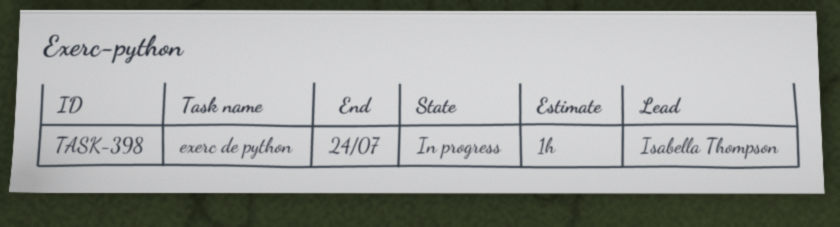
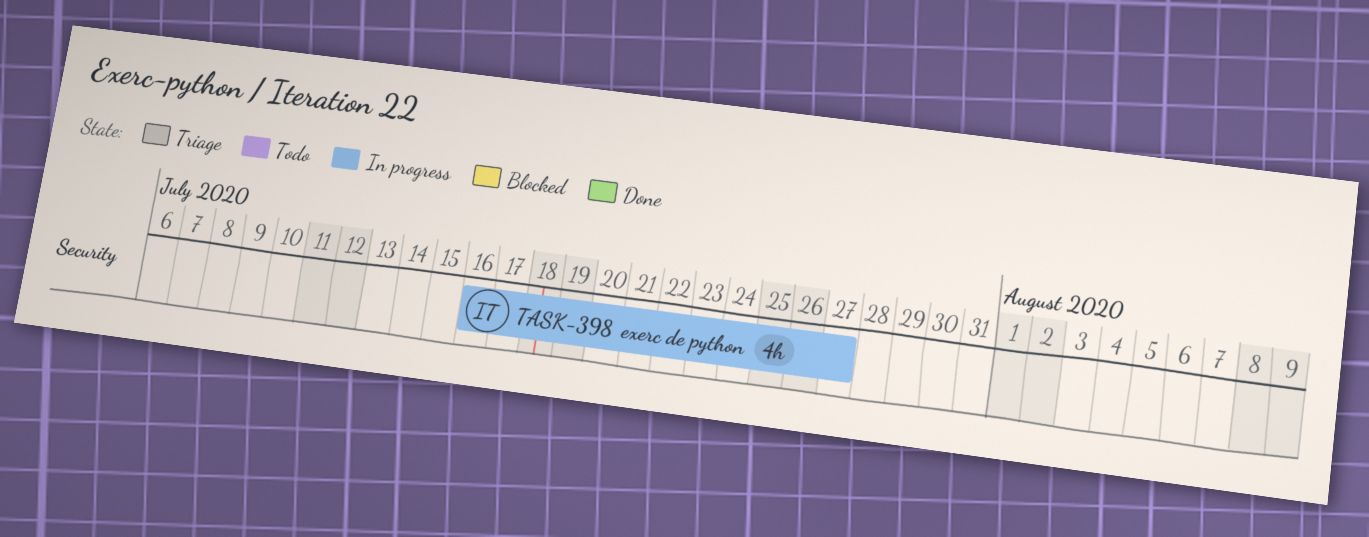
TASK-398, estimate: 1h -> 4h
TASK-398, due: Jul 24 -> Jul 27

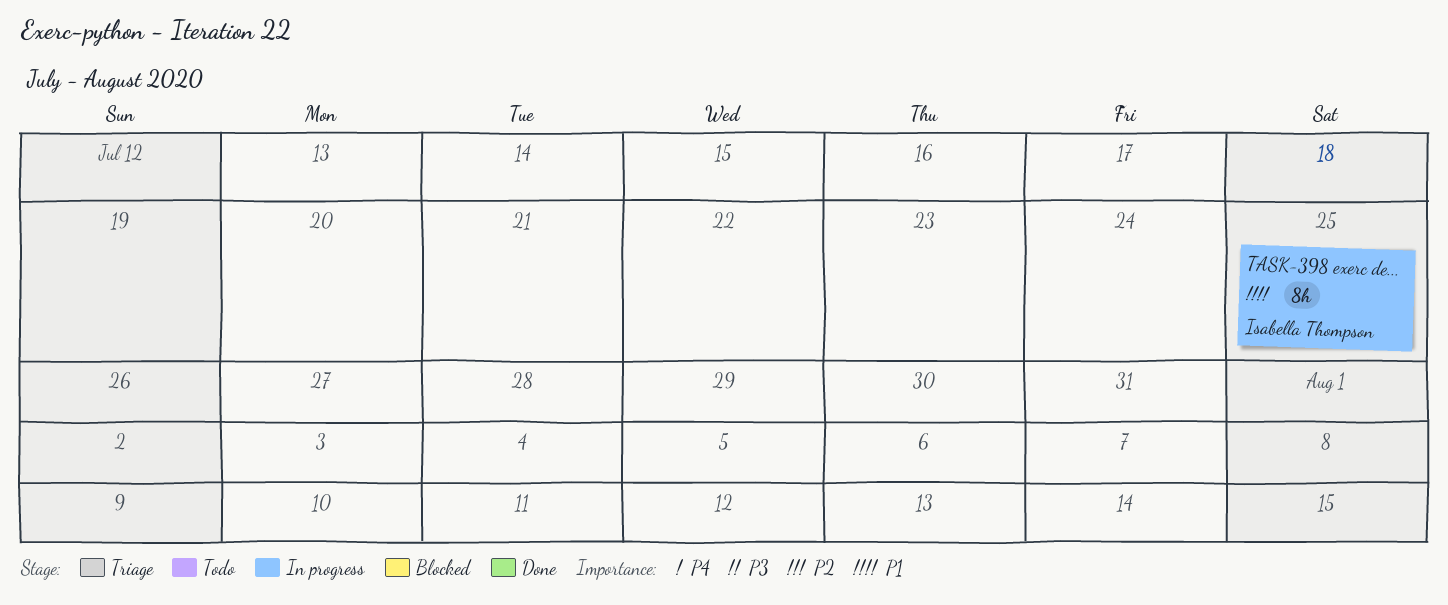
TASK-398, estimate: 4h -> 8h
TASK-398, due: Jul 27 -> Jul 25

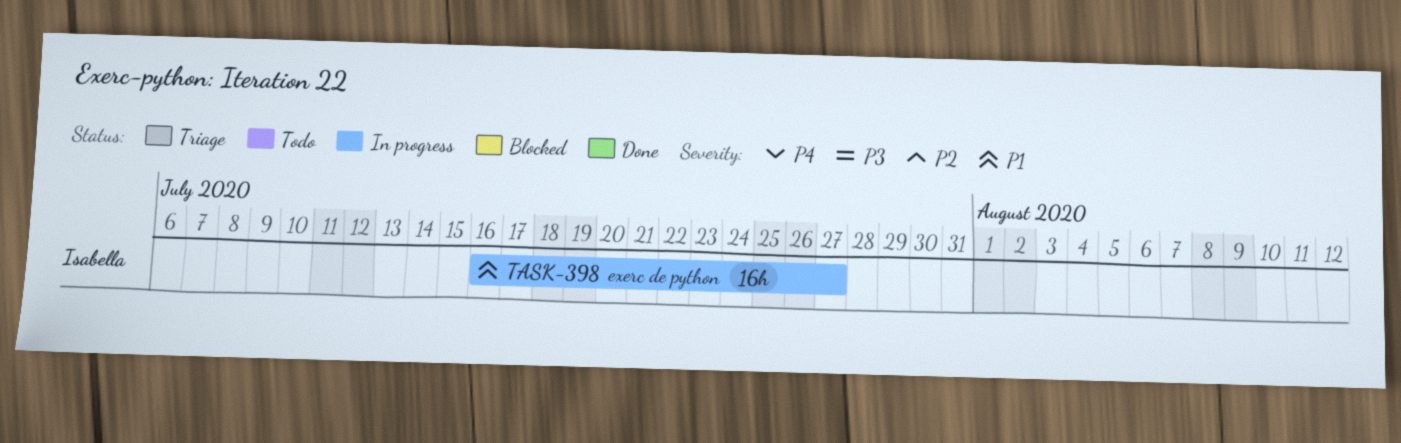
TASK-398, estimate: 8h -> 16h
TASK-398, due: Jul 25 -> Jul 27

